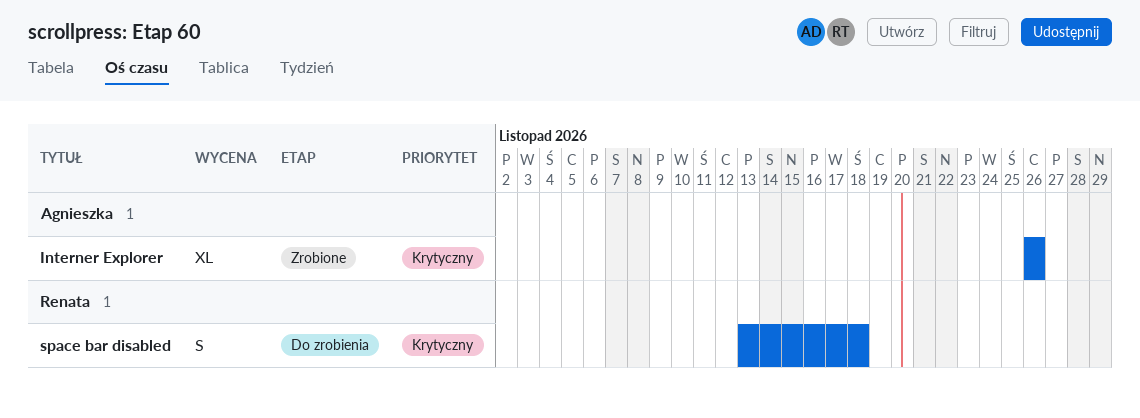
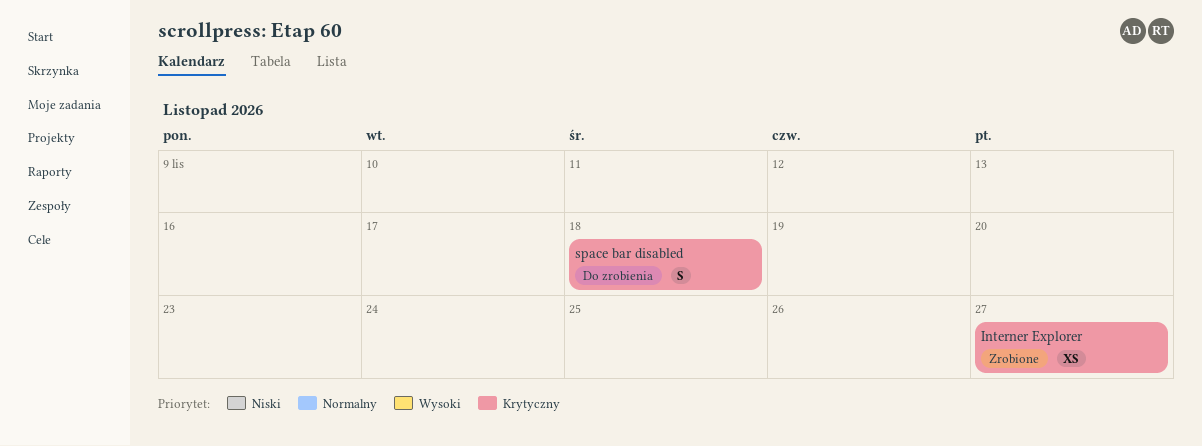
Interner Explorer, estimate: XL -> XS
Interner Explorer, due: Nov 26 -> Nov 27

